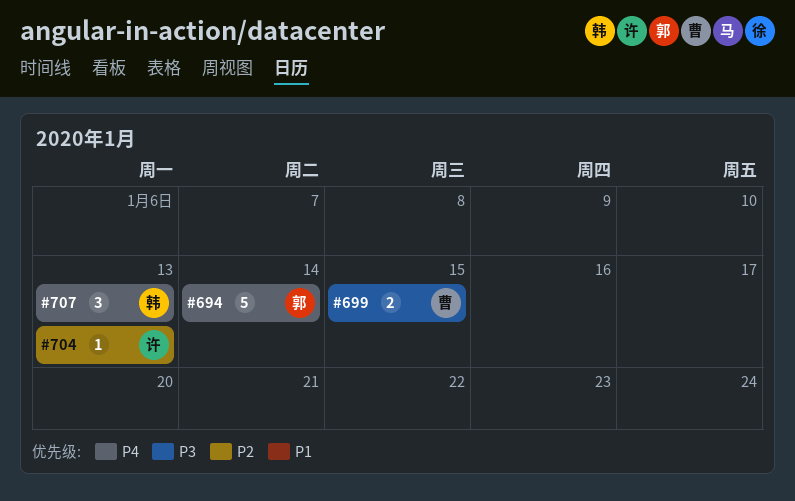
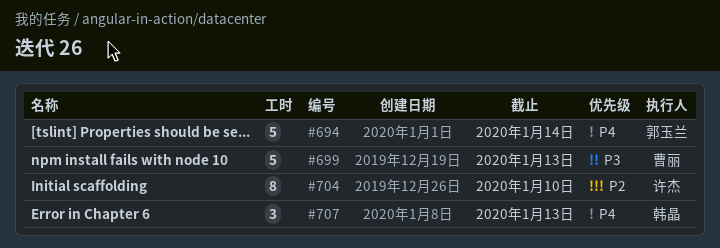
#699, estimate: 2 -> 5
#699, due: Jan 15 -> Jan 13
#704, estimate: 1 -> 8
#704, due: Jan 13 -> Jan 10

